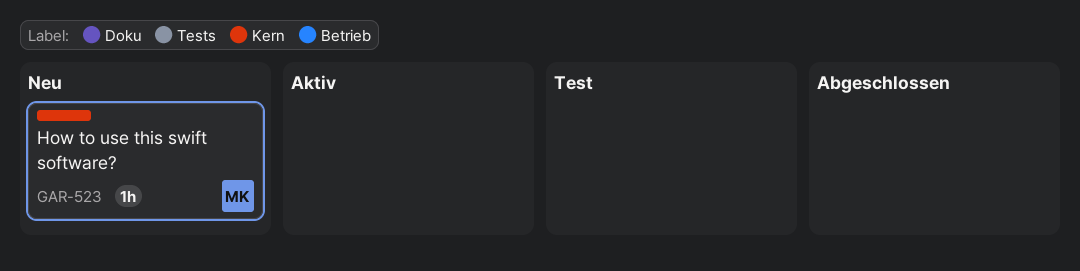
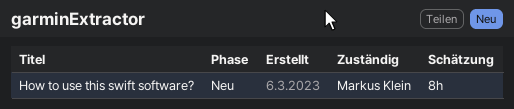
How to use this swift software?, estimate: 1h -> 8h

